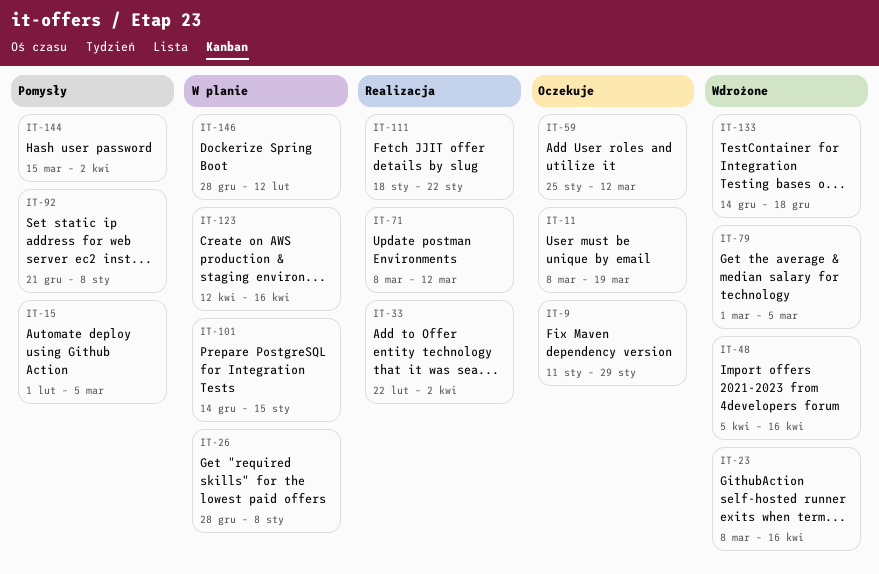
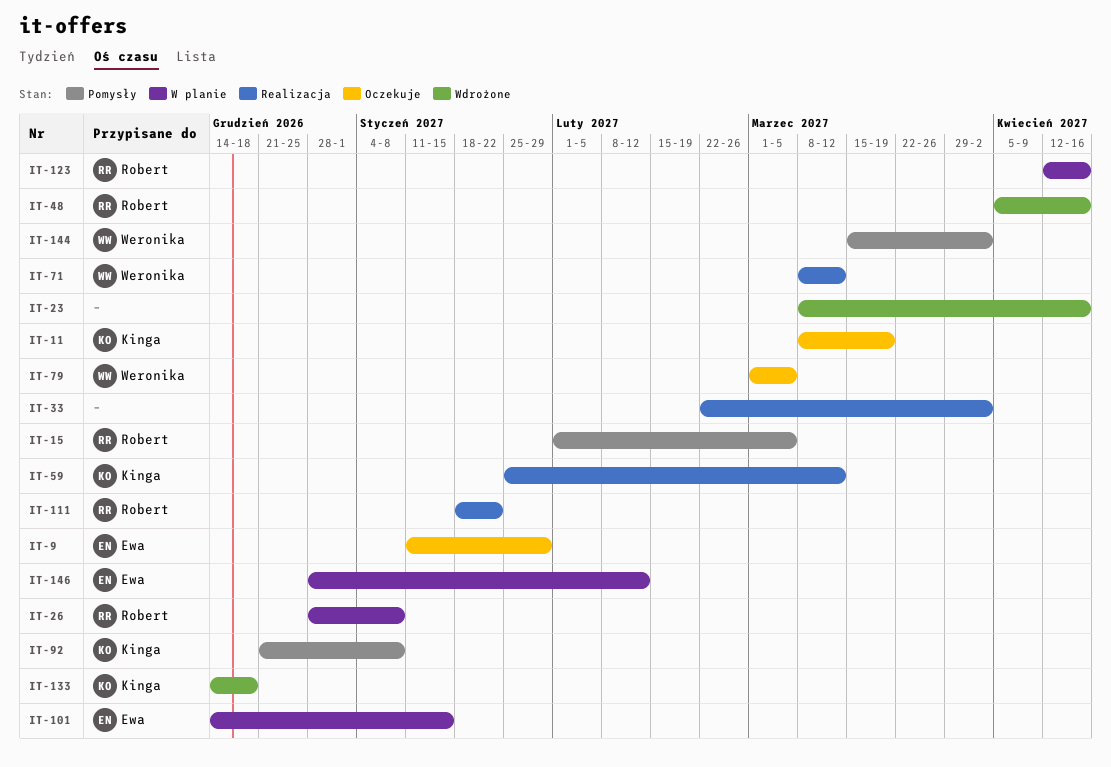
IT-59, status: Oczekuje -> Realizacja
IT-79, status: Wdrożone -> Oczekuje

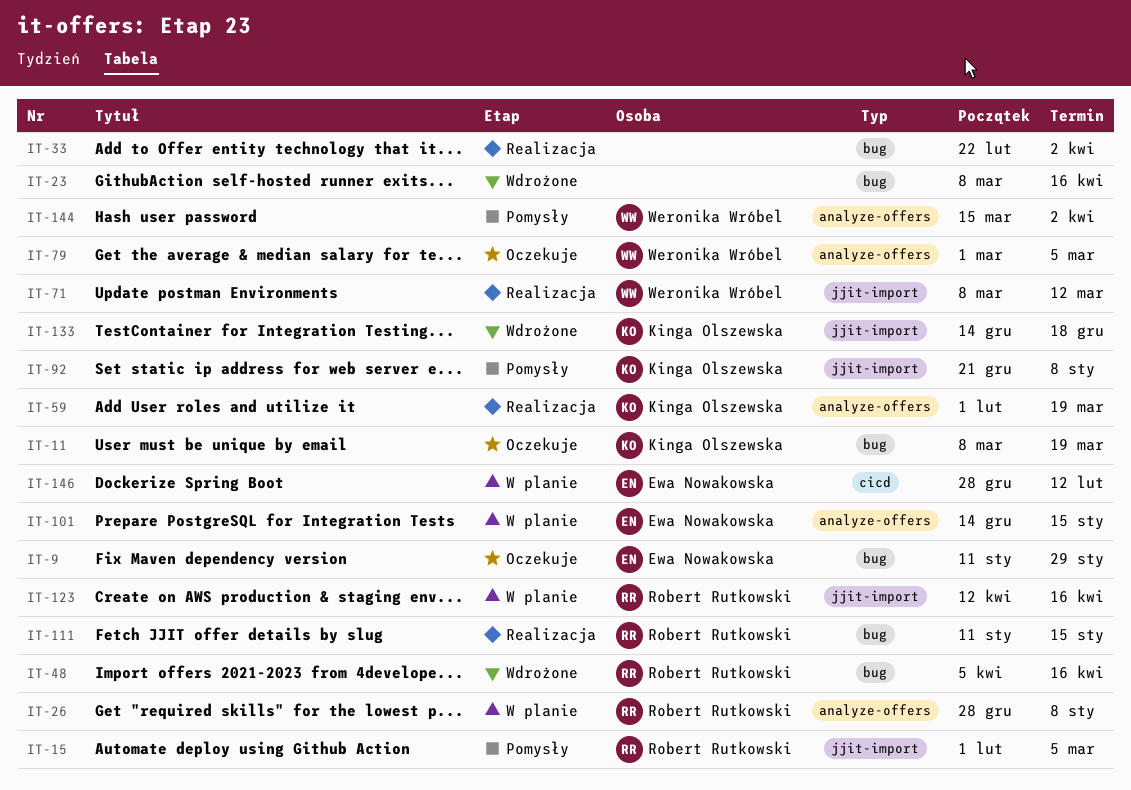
IT-59, start: Jan 25 -> Feb 1
IT-59, due: Mar 12 -> Mar 19
IT-111, start: Jan 18 -> Jan 11
IT-111, due: Jan 22 -> Jan 15

